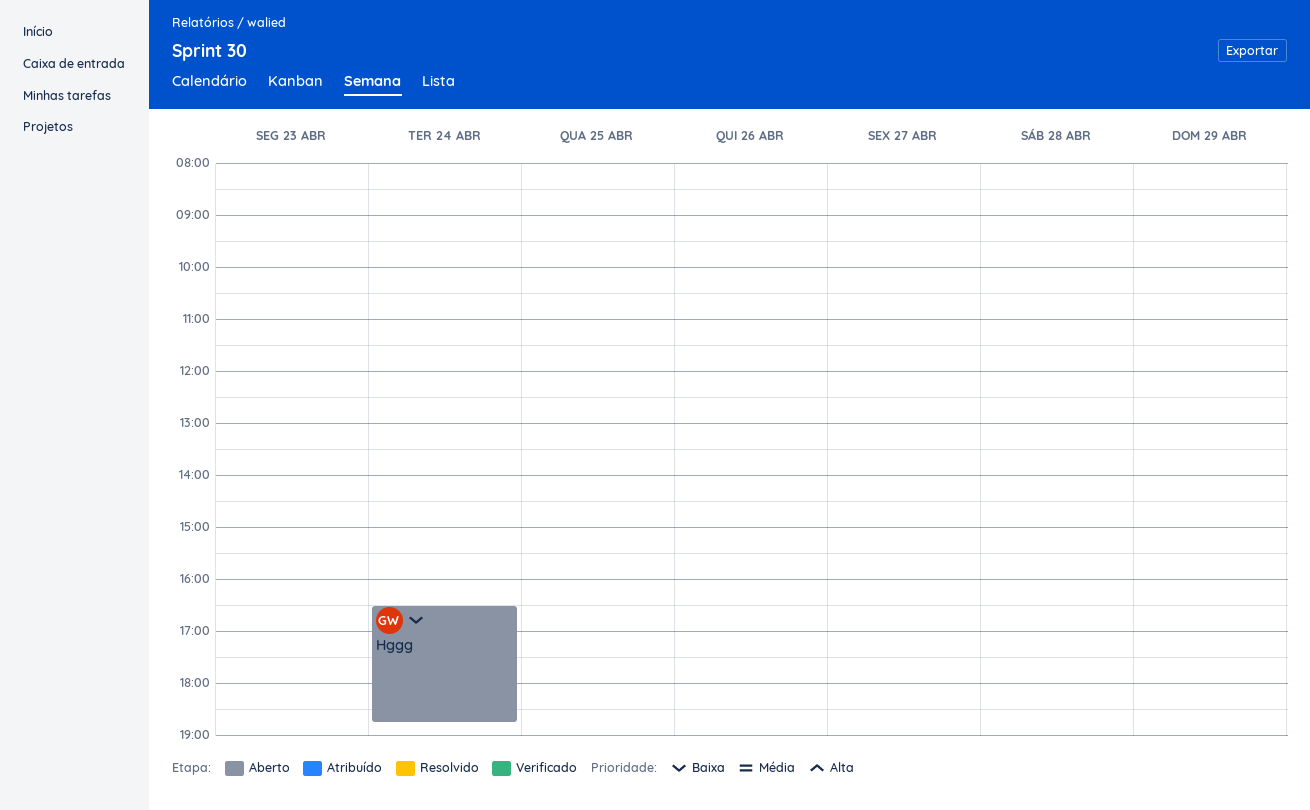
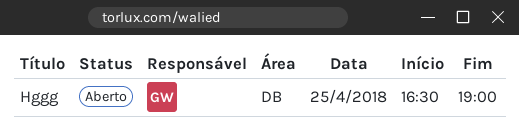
Hggg, day: Apr 24 -> Apr 25
Hggg, ends: 18:45 -> 19:00

